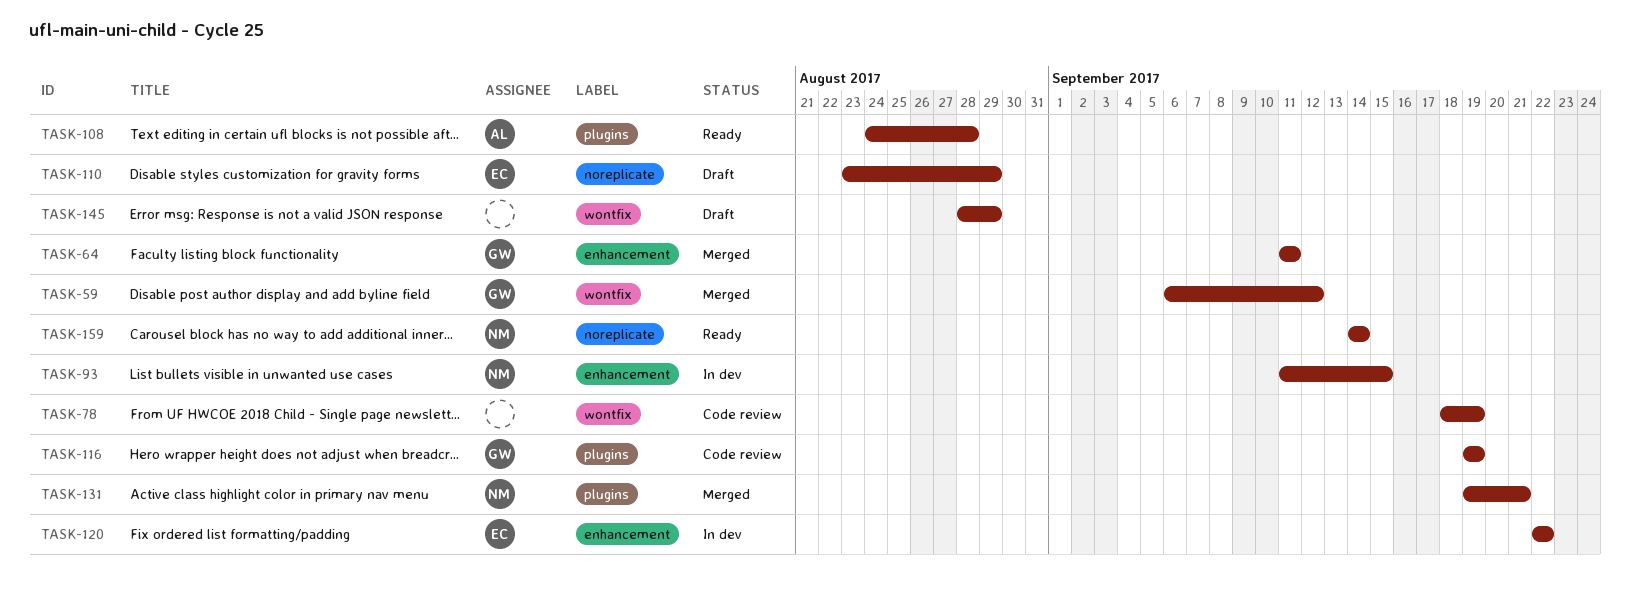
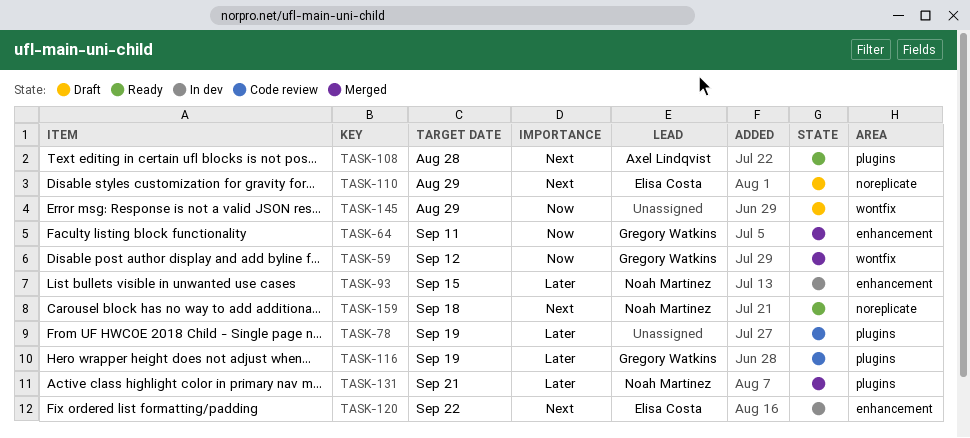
TASK-78, label: wontfix -> plugins
TASK-159, due: Sep 14 -> Sep 18

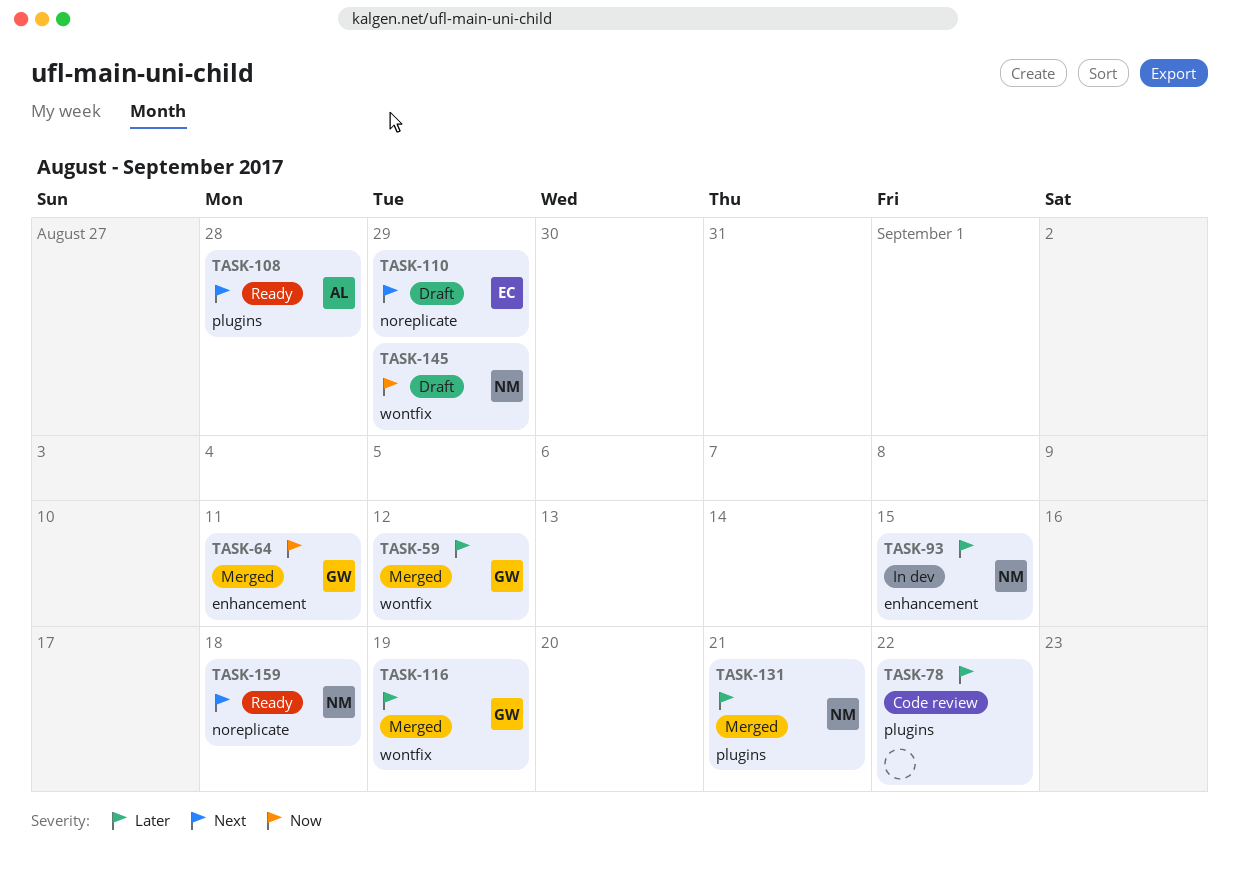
TASK-59, priority: Now -> Later
TASK-78, due: Sep 19 -> Sep 22
TASK-116, status: Code review -> Merged
TASK-116, label: plugins -> wontfix
TASK-120: present -> none
TASK-145, owner: none -> Noah Martinez

